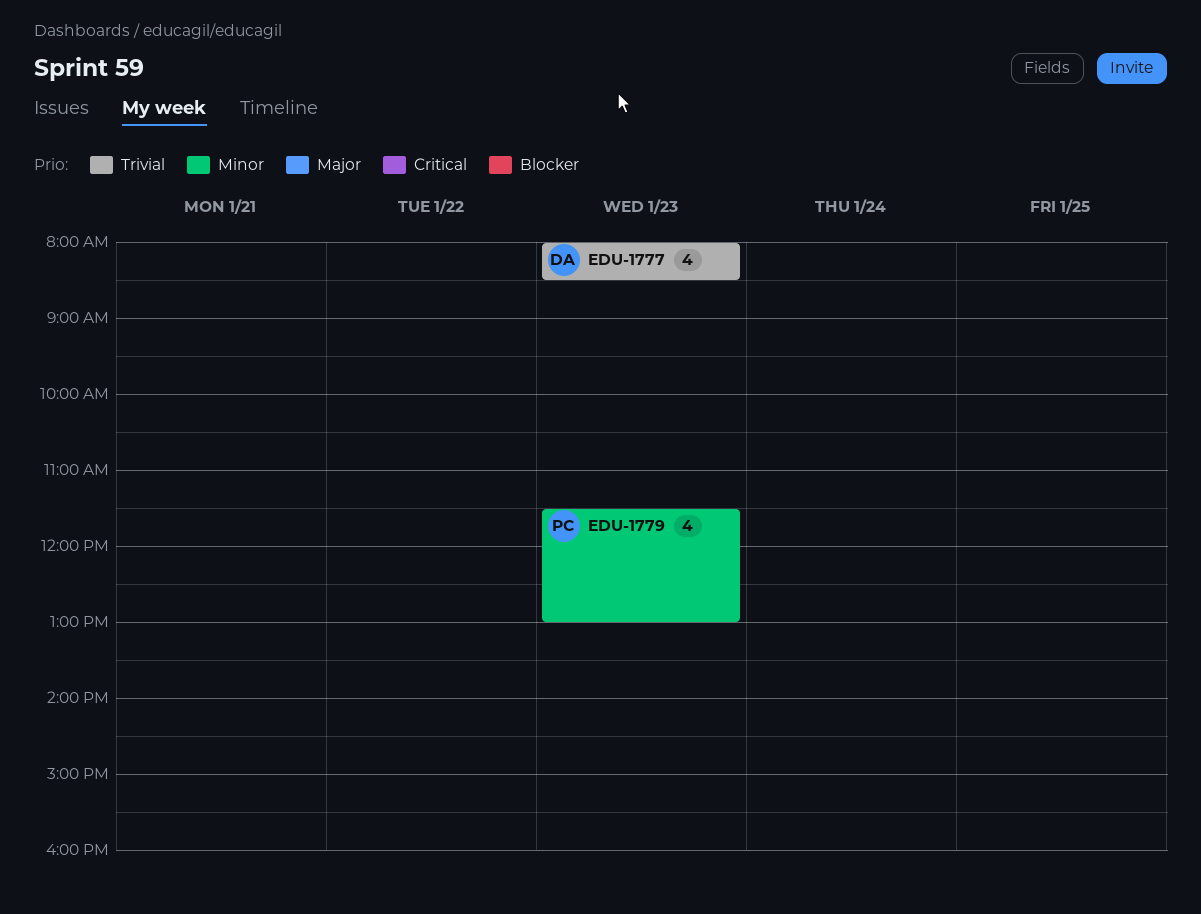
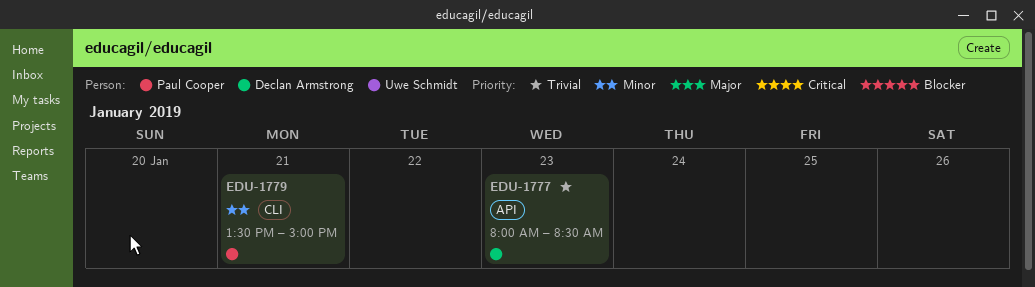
EDU-1779, day: Jan 23 -> Jan 21
EDU-1779, begins: 11:30 -> 13:30
EDU-1779, ends: 13:00 -> 15:00

